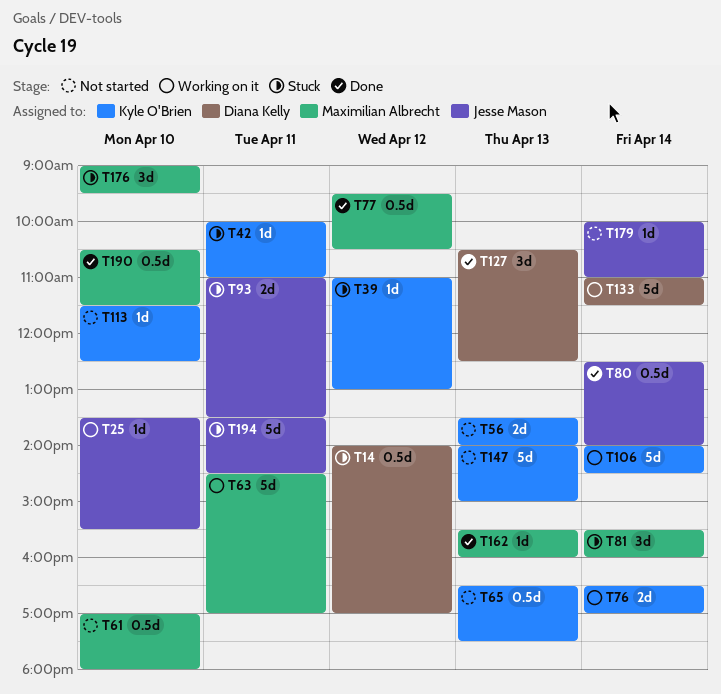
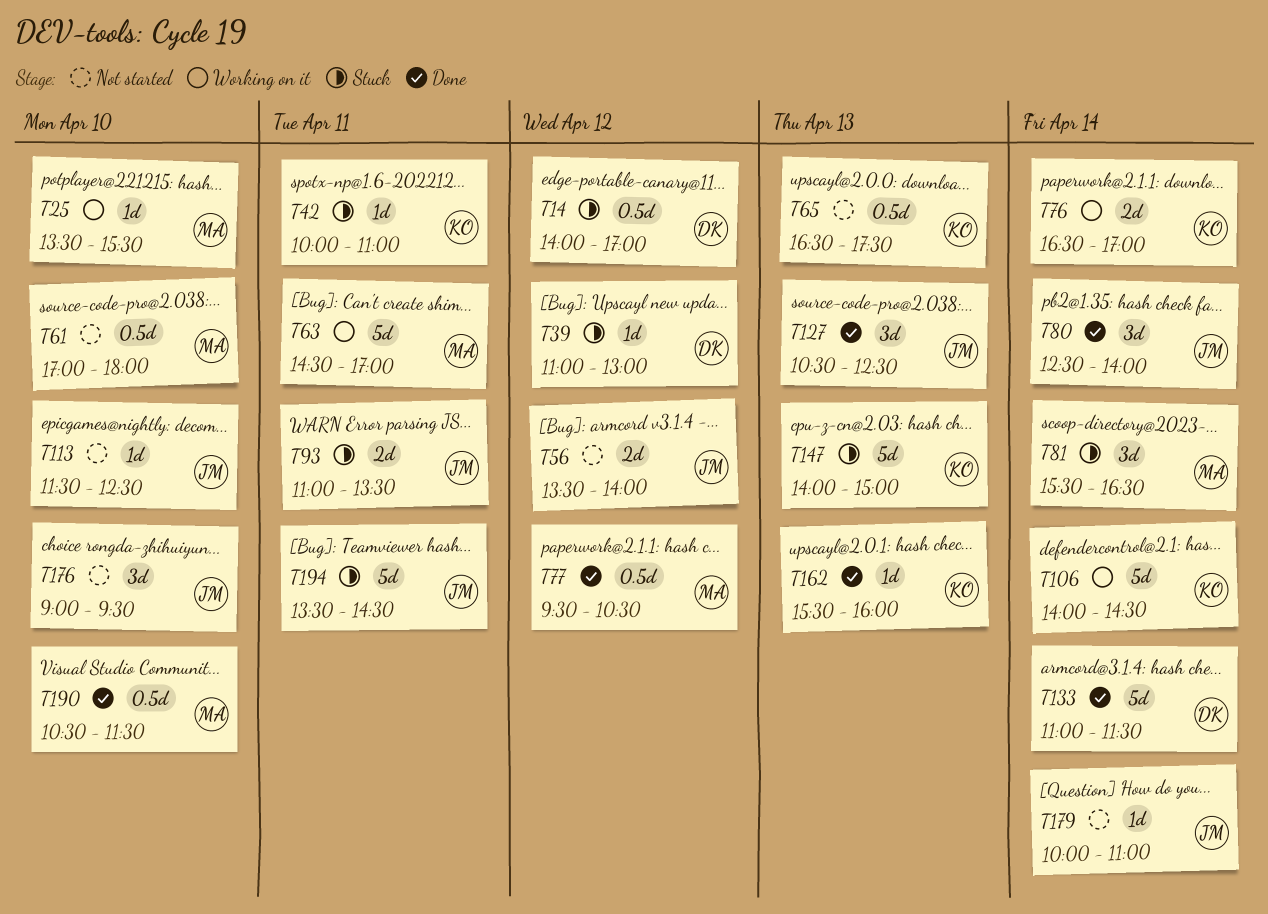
T25, owner: Jesse Mason -> Maximilian Albrecht
T39, owner: Kyle O'Brien -> Diana Kelly
T56, owner: Kyle O'Brien -> Jesse Mason
T56, day: Apr 13 -> Apr 12
T80, estimate: 0.5d -> 3d
T81, ends: 16:00 -> 16:30
T113, owner: Kyle O'Brien -> Jesse Mason
T127, owner: Diana Kelly -> Jesse Mason
T133, status: Working on it -> Done
T147, status: Not started -> Stuck
T162, owner: Maximilian Albrecht -> Kyle O'Brien
T176, status: Stuck -> Not started
T176, owner: Maximilian Albrecht -> Jesse Mason

